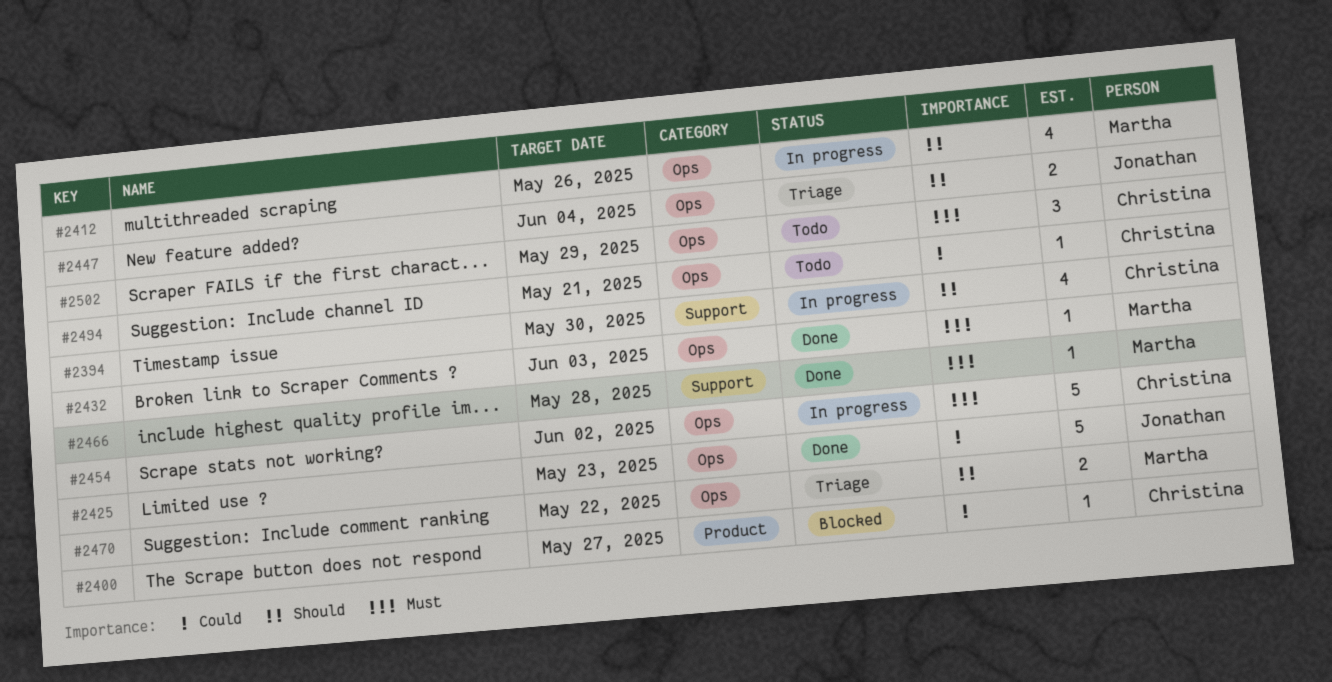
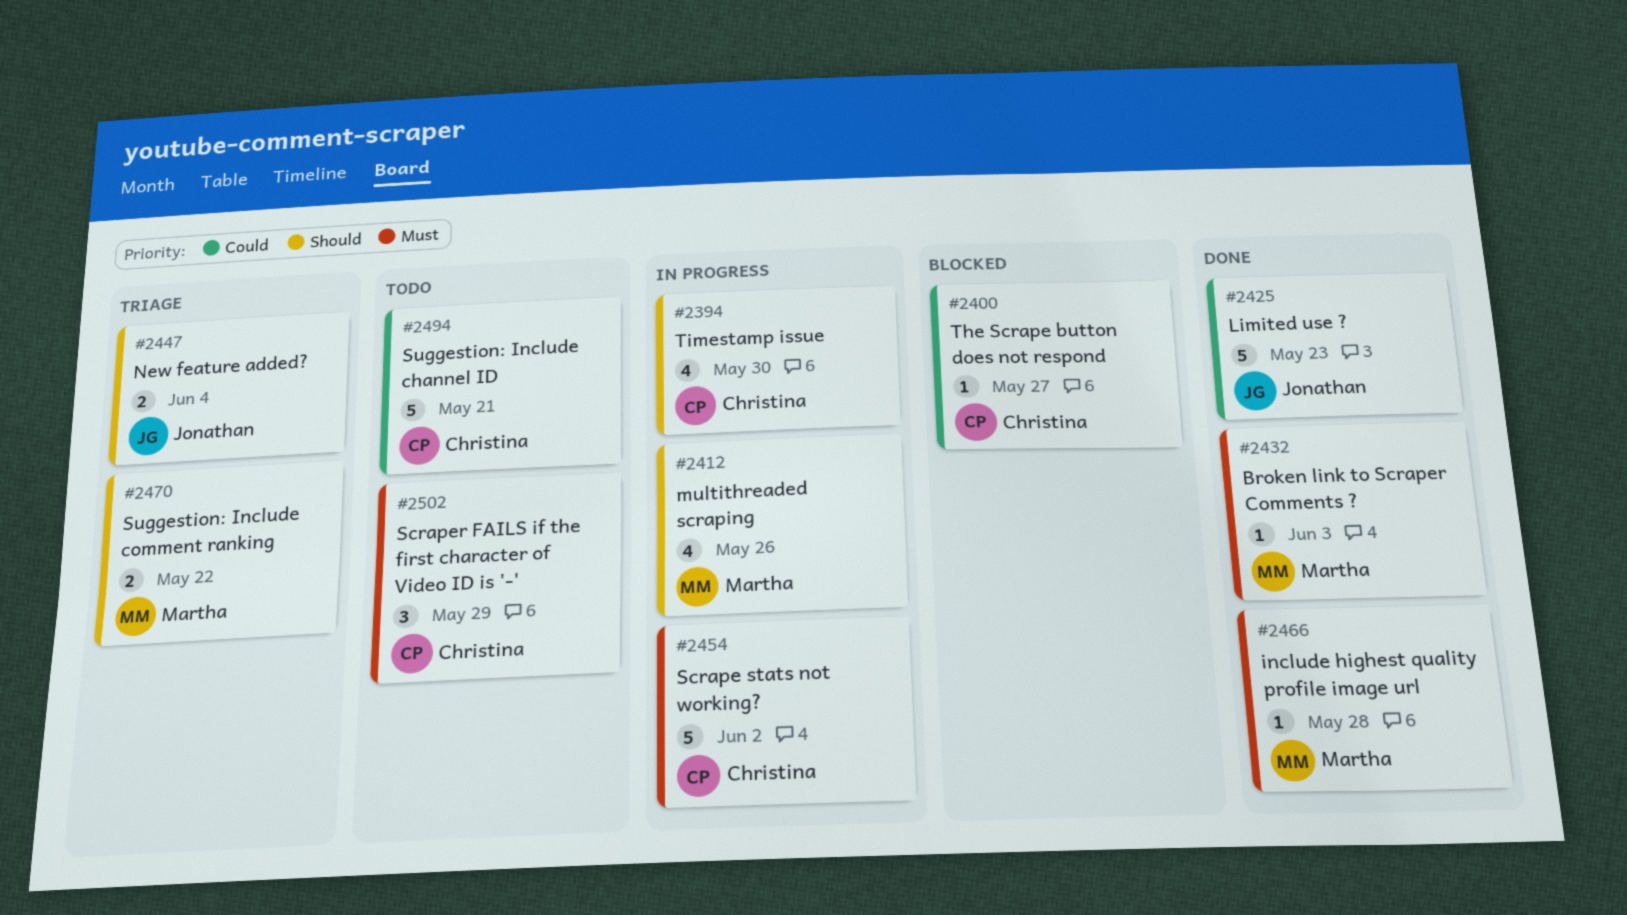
#2494, estimate: 1 -> 5

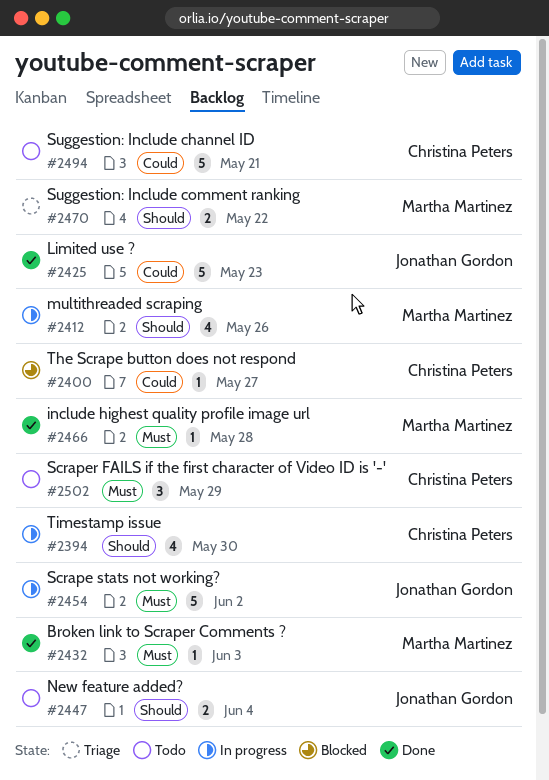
#2447, status: Triage -> Todo
#2454, owner: Christina Peters -> Jonathan Gordon

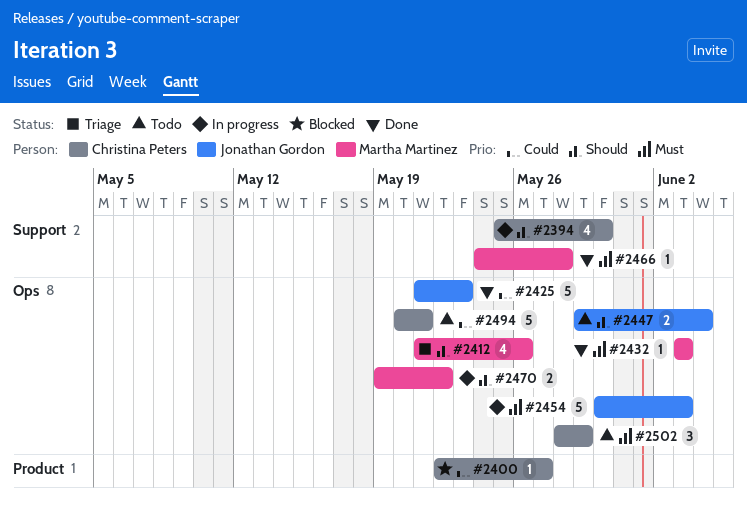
#2412, status: In progress -> Triage
#2454, due: Jun 2 -> Jun 3
#2470, status: Triage -> In progress

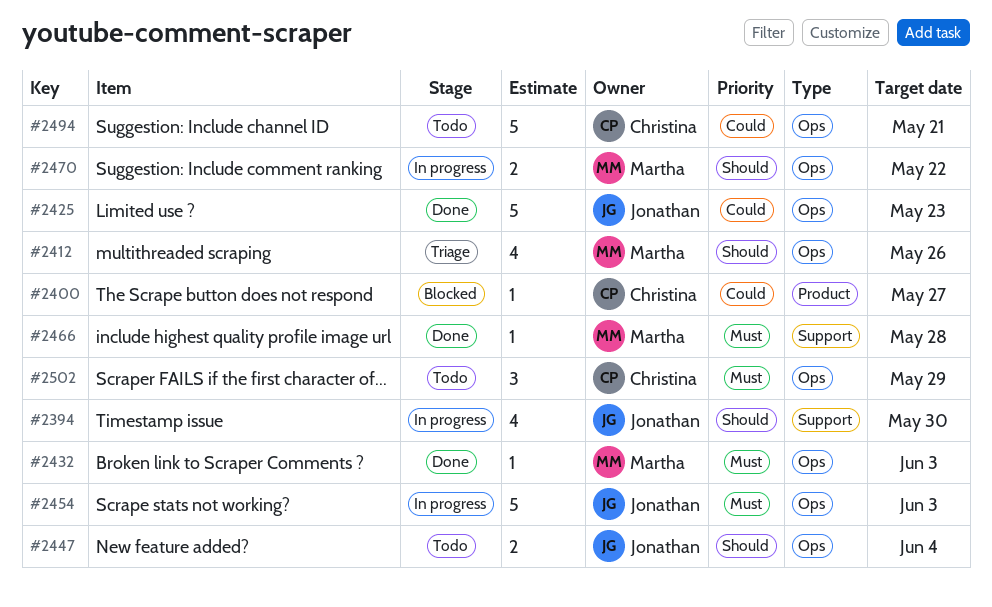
#2394, owner: Christina Peters -> Jonathan Gordon

